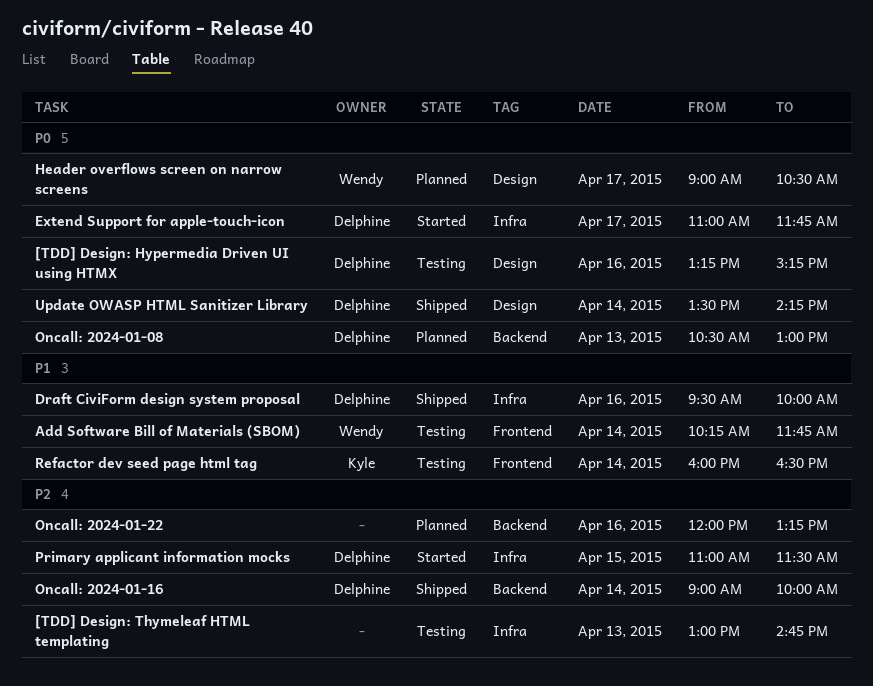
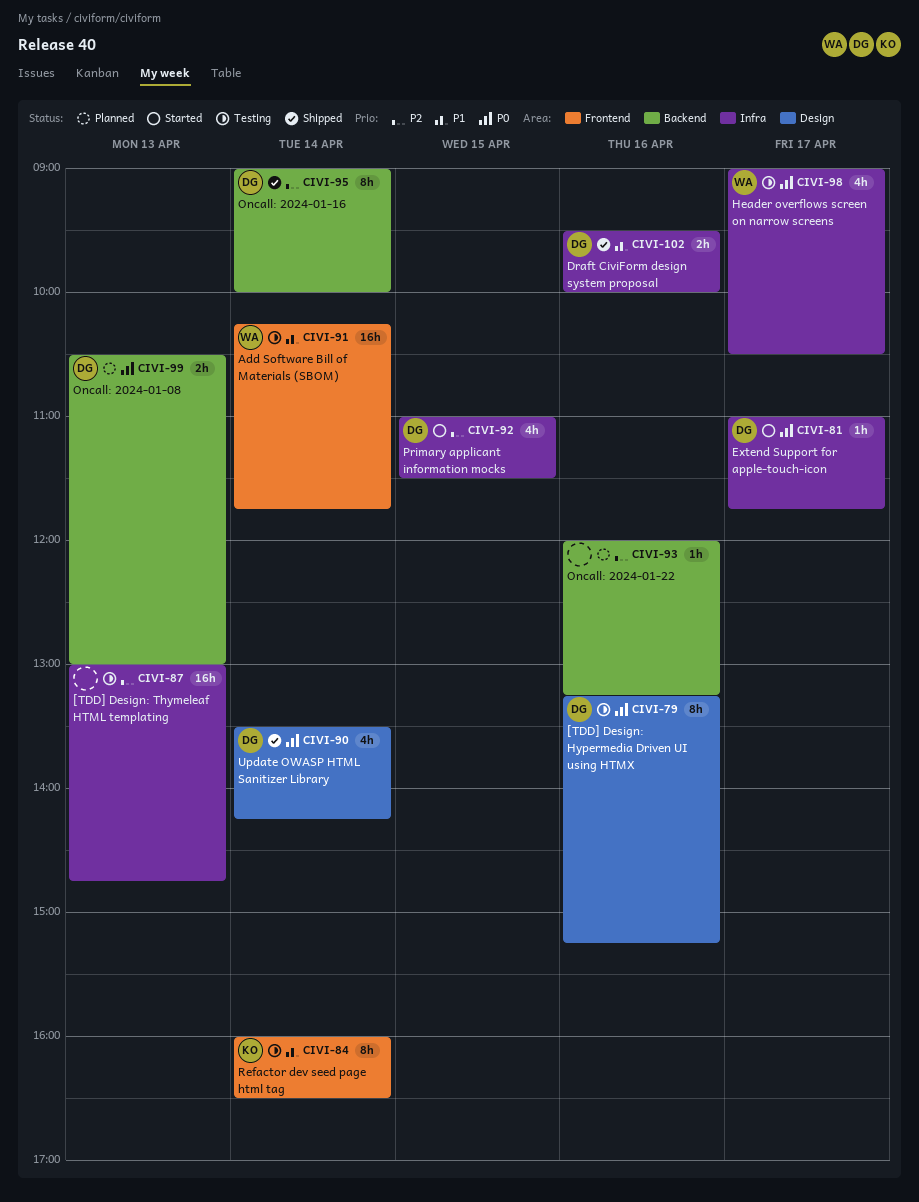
Header overflows screen on narrow screens, status: Planned -> Testing
Header overflows screen on narrow screens, label: Design -> Infra

